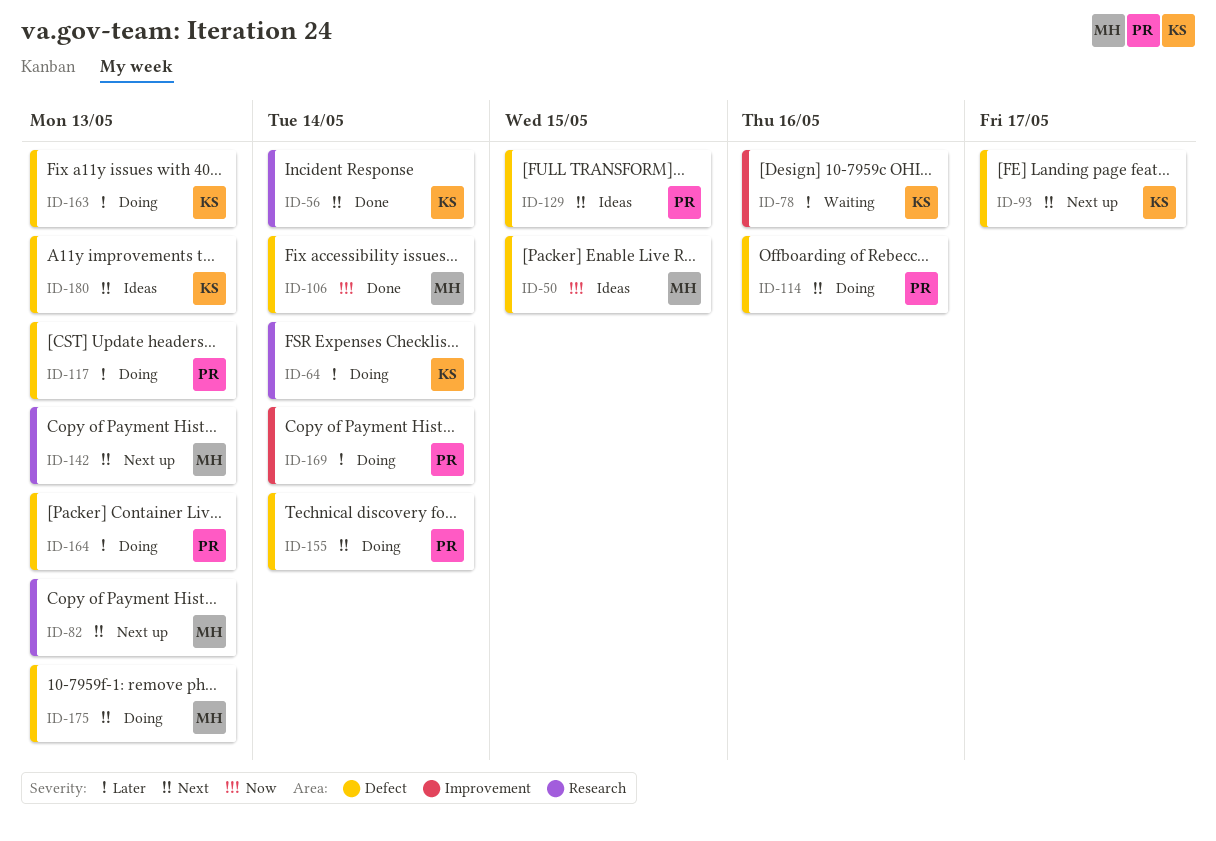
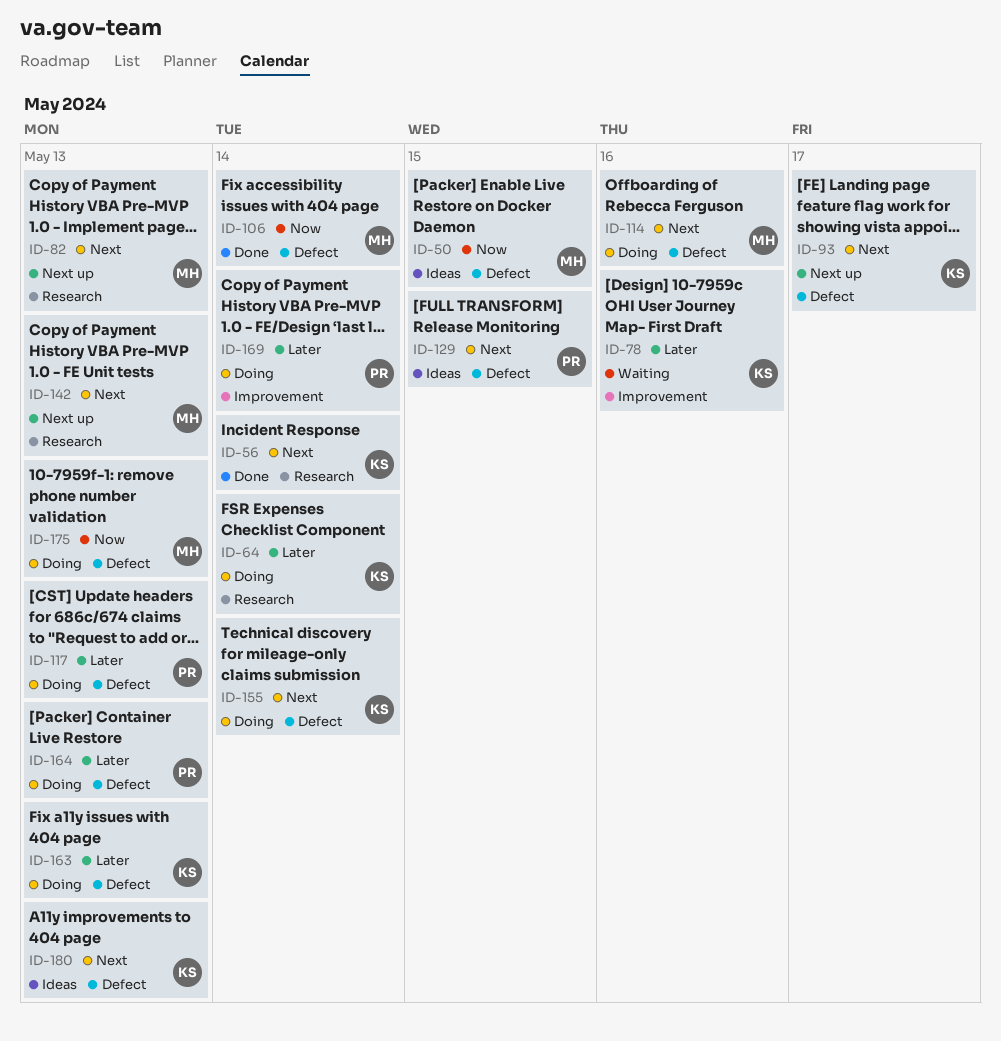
ID-114, owner: PR -> MH
ID-155, owner: PR -> KS
ID-175, priority: Next -> Now

